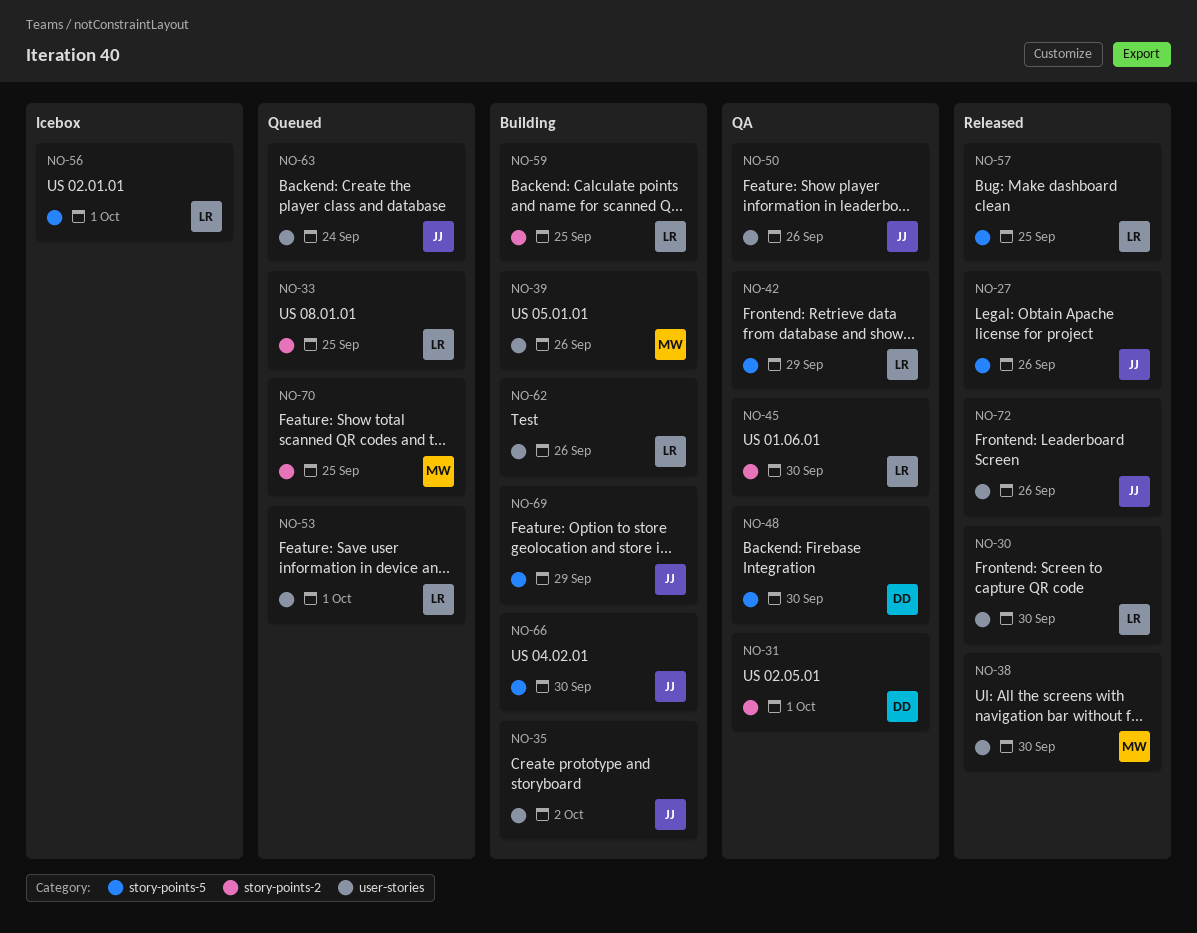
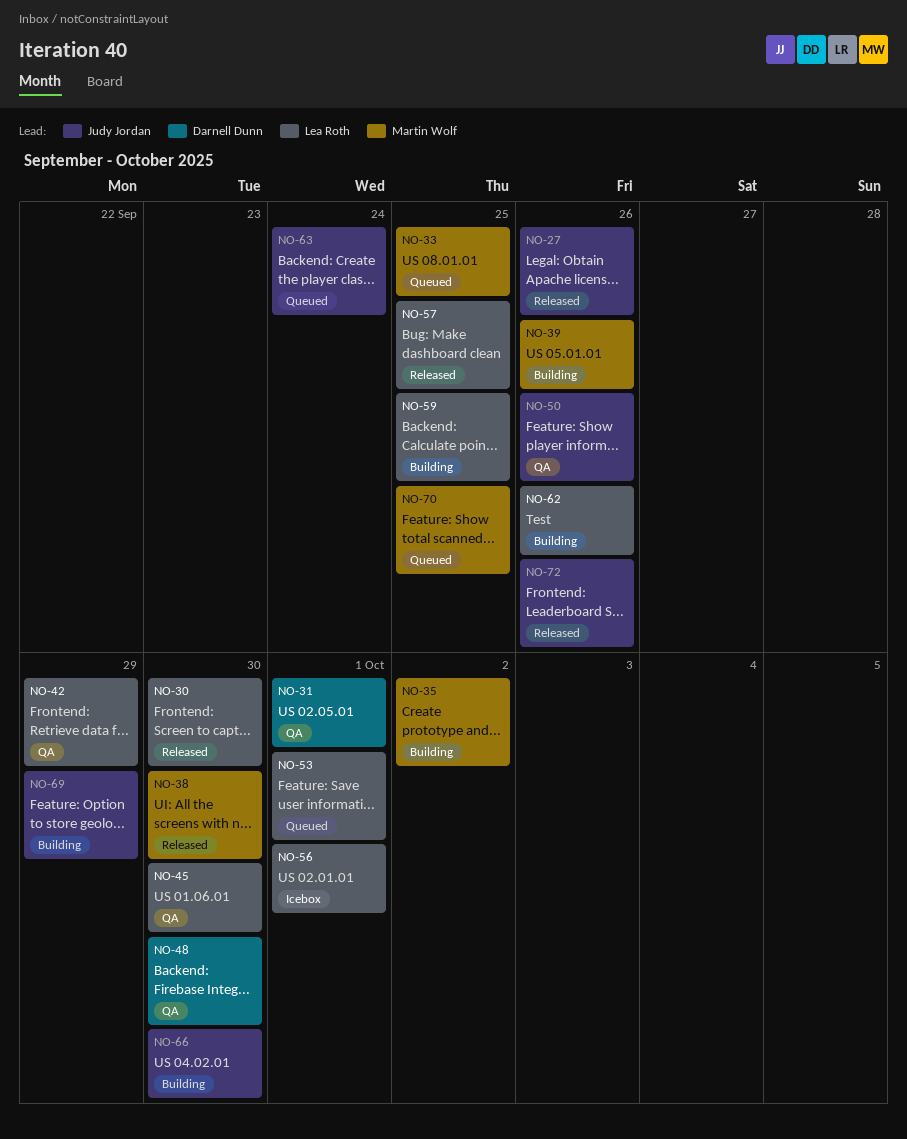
NO-33, owner: Lea Roth -> Martin Wolf
NO-35, owner: Judy Jordan -> Martin Wolf

